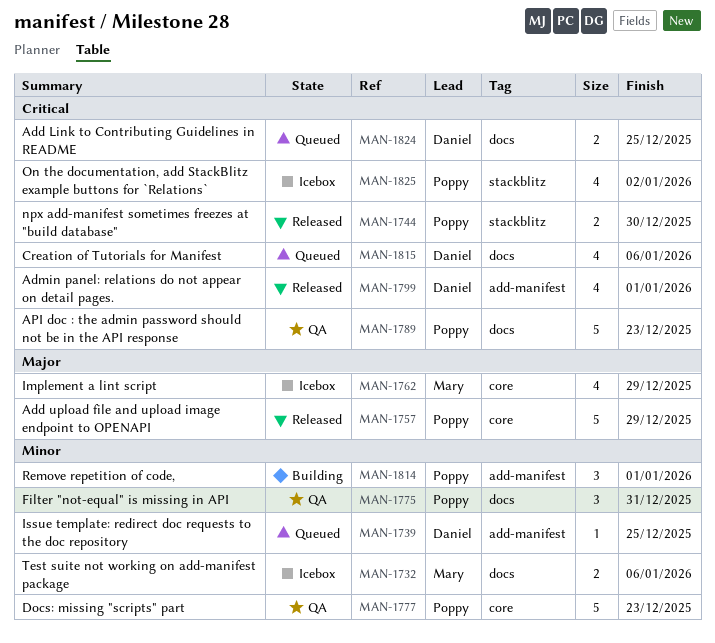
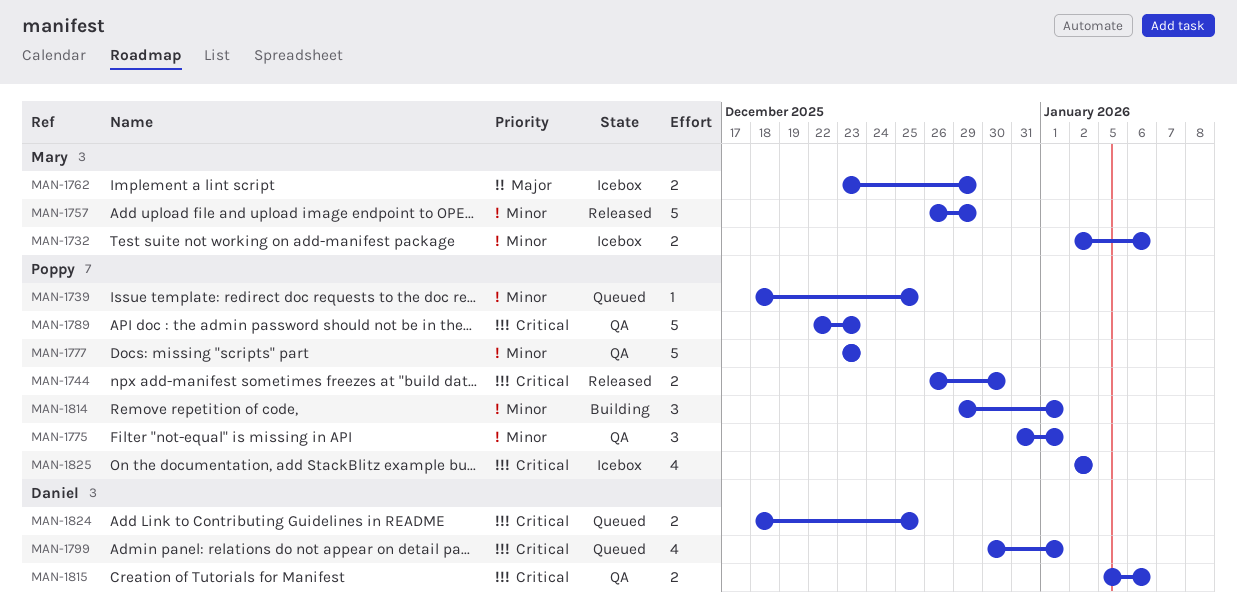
MAN-1739, owner: Daniel -> Poppy
MAN-1757, owner: Poppy -> Mary
MAN-1757, priority: Major -> Minor
MAN-1762, estimate: 4 -> 2
MAN-1775, due: Dec 31 -> Jan 1
MAN-1799, status: Released -> Queued
MAN-1815, status: Queued -> QA
MAN-1815, estimate: 4 -> 2

